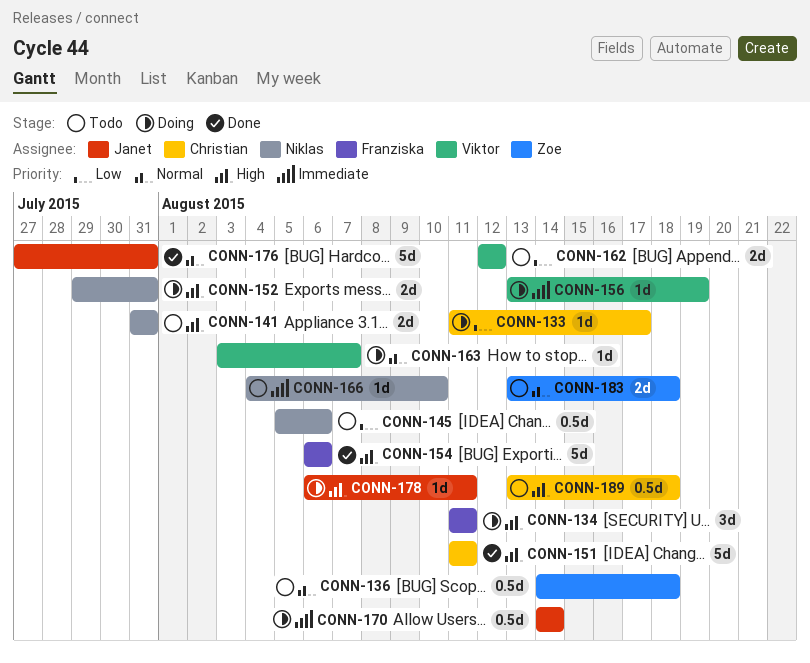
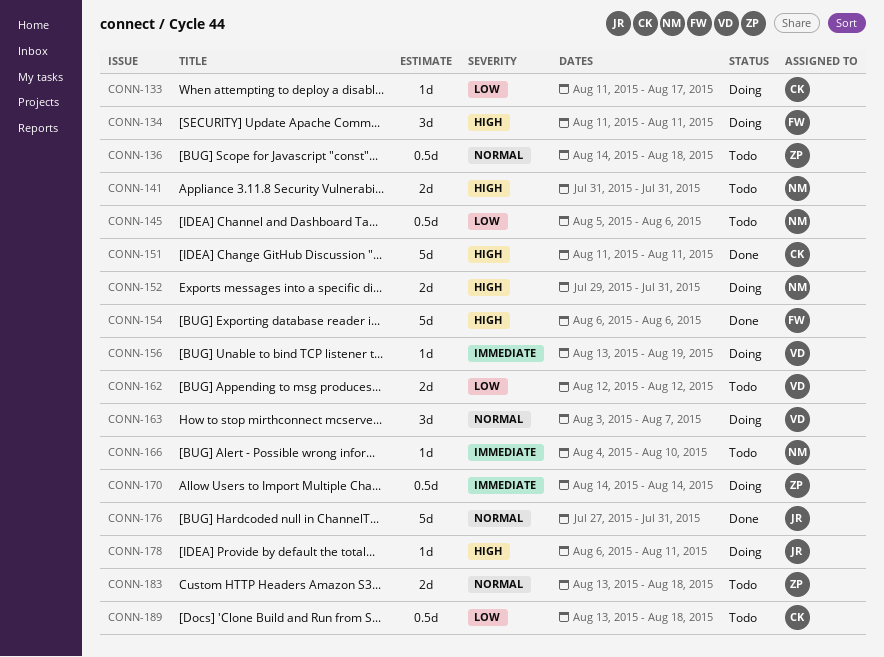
CONN-163, estimate: 1d -> 3d
CONN-170, owner: Janet -> Zoe
CONN-189, priority: High -> Low

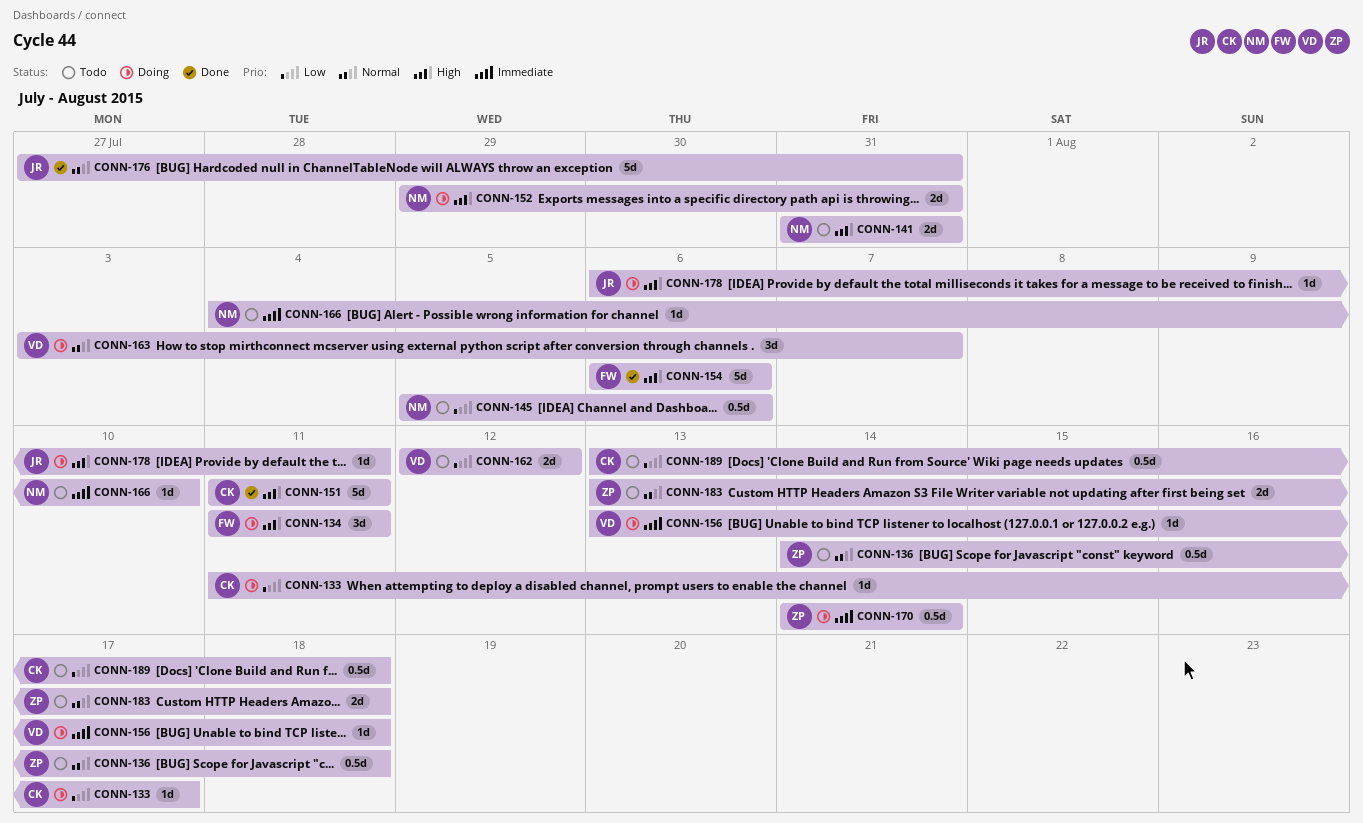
CONN-156, due: Aug 19 -> Aug 18

